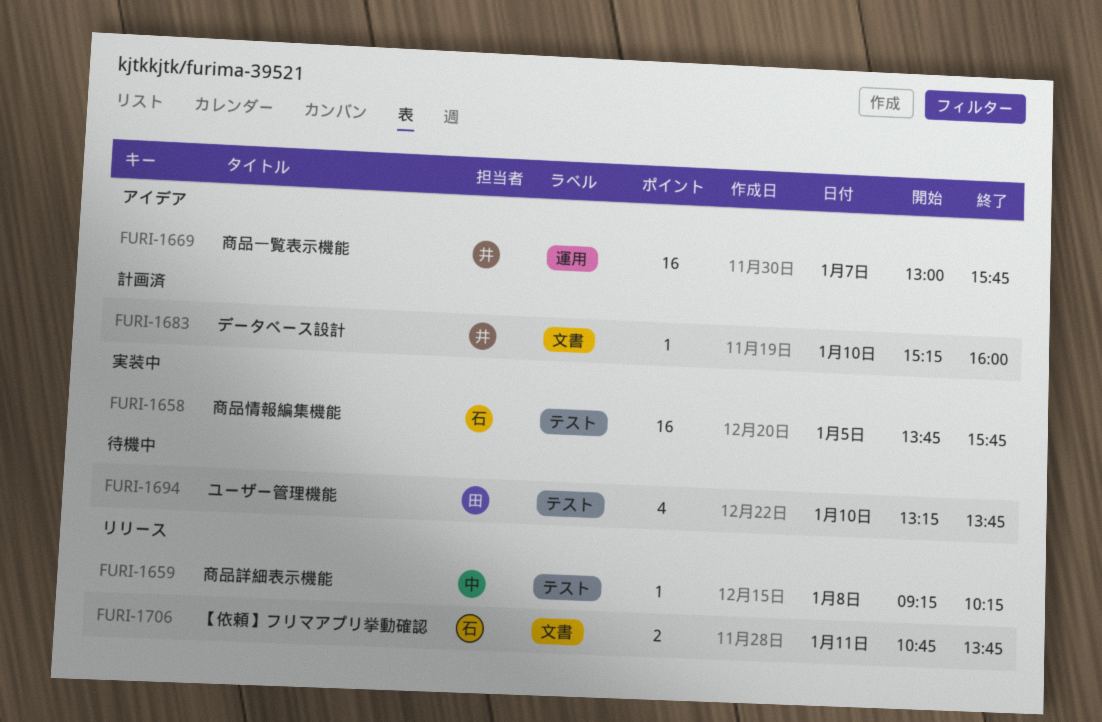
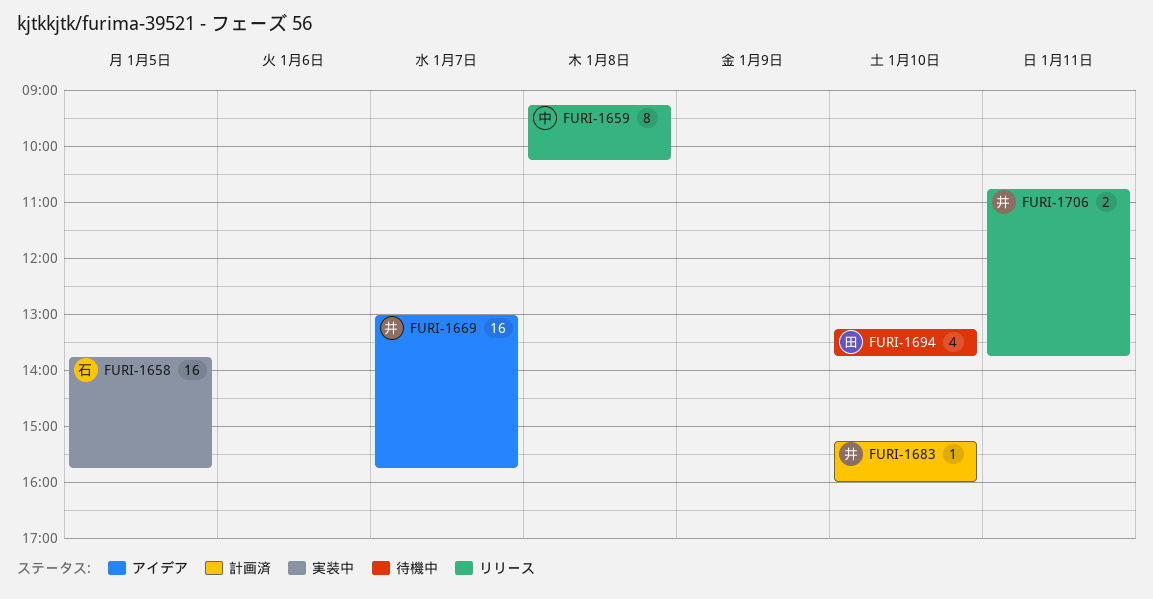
FURI-1659, estimate: 1 -> 8
FURI-1706, owner: 石 -> 井

